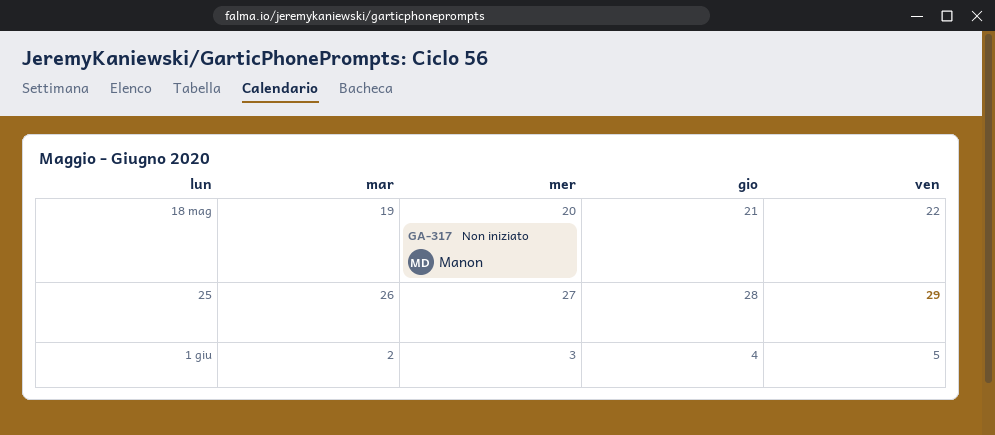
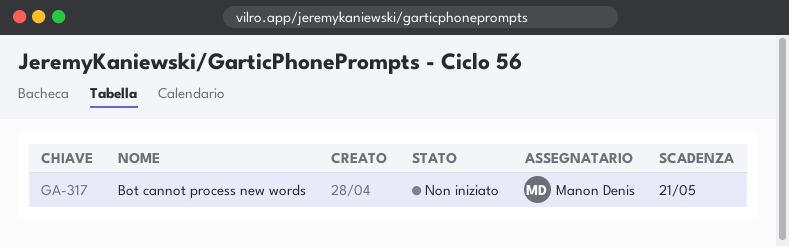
GA-317, due: May 20 -> May 21

